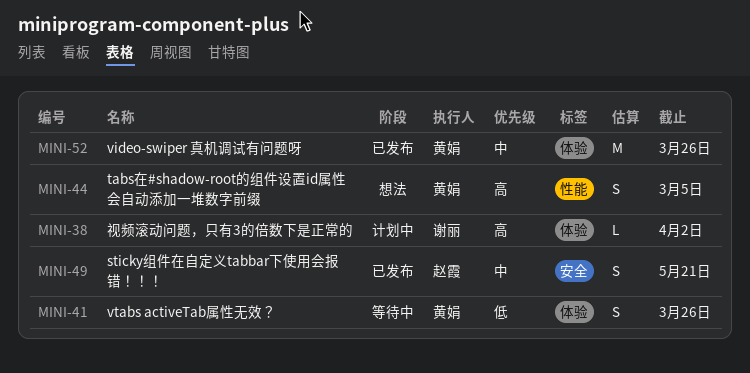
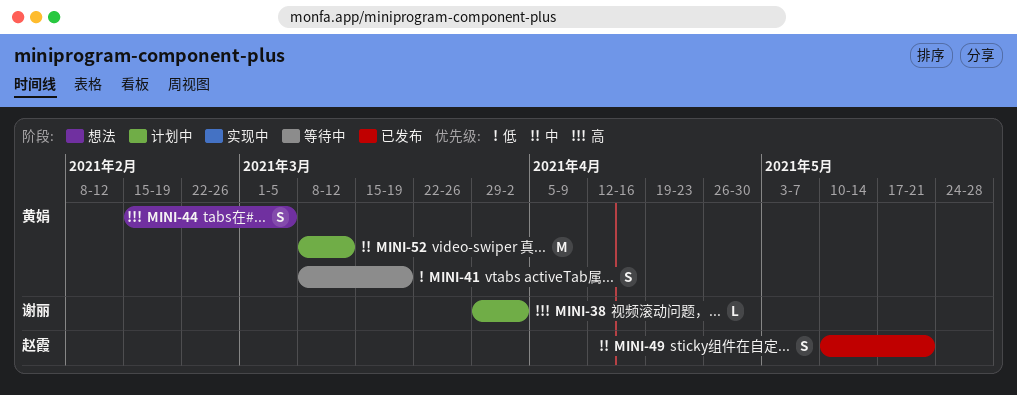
MINI-41, due: Mar 26 -> Mar 19
MINI-52, status: 已发布 -> 计划中
MINI-52, due: Mar 26 -> Mar 12

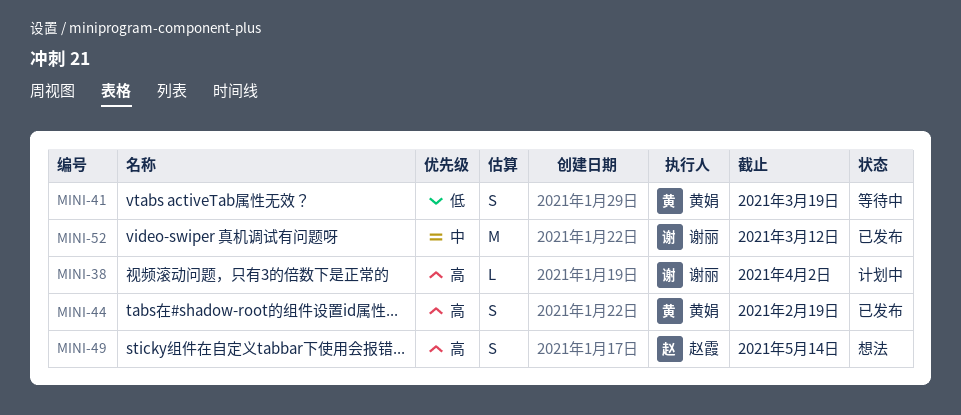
MINI-44, status: 想法 -> 已发布
MINI-44, due: Mar 5 -> Feb 19
MINI-49, status: 已发布 -> 想法
MINI-49, priority: 中 -> 高
MINI-49, due: May 21 -> May 14
MINI-52, status: 计划中 -> 已发布
MINI-52, owner: 黄娟 -> 谢丽

